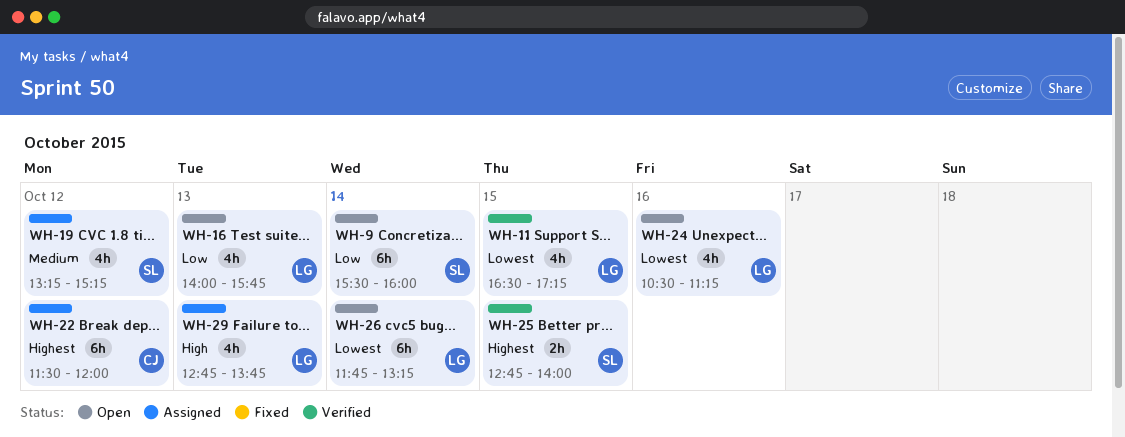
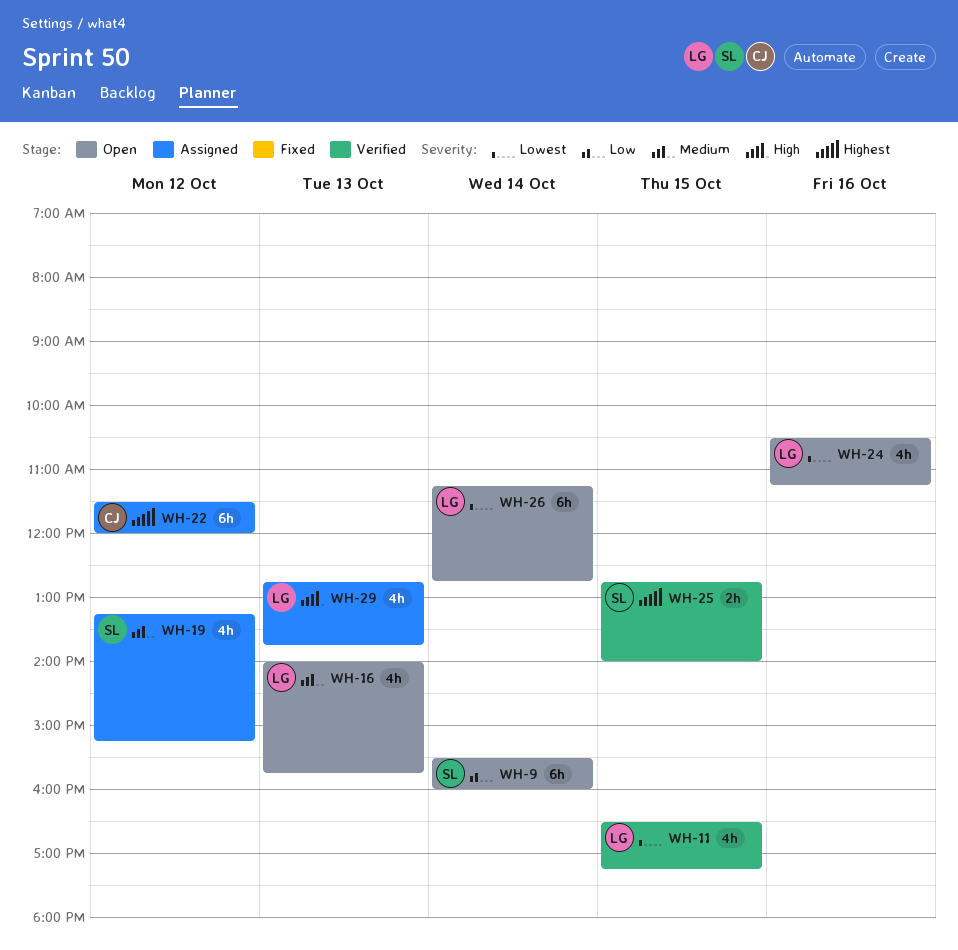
WH-16, priority: Low -> Medium
WH-26, begins: 11:45 -> 11:15
WH-26, ends: 13:15 -> 12:45

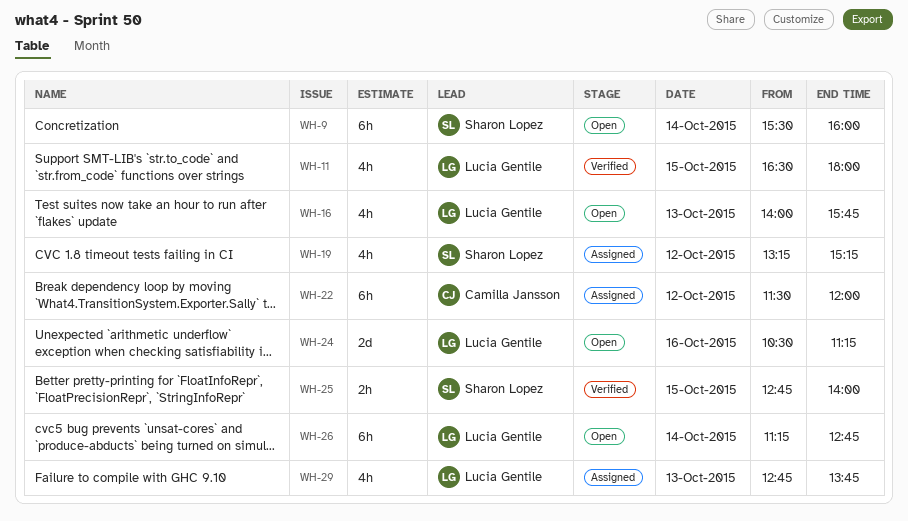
WH-11, ends: 17:15 -> 18:00
WH-24, estimate: 4h -> 2d

